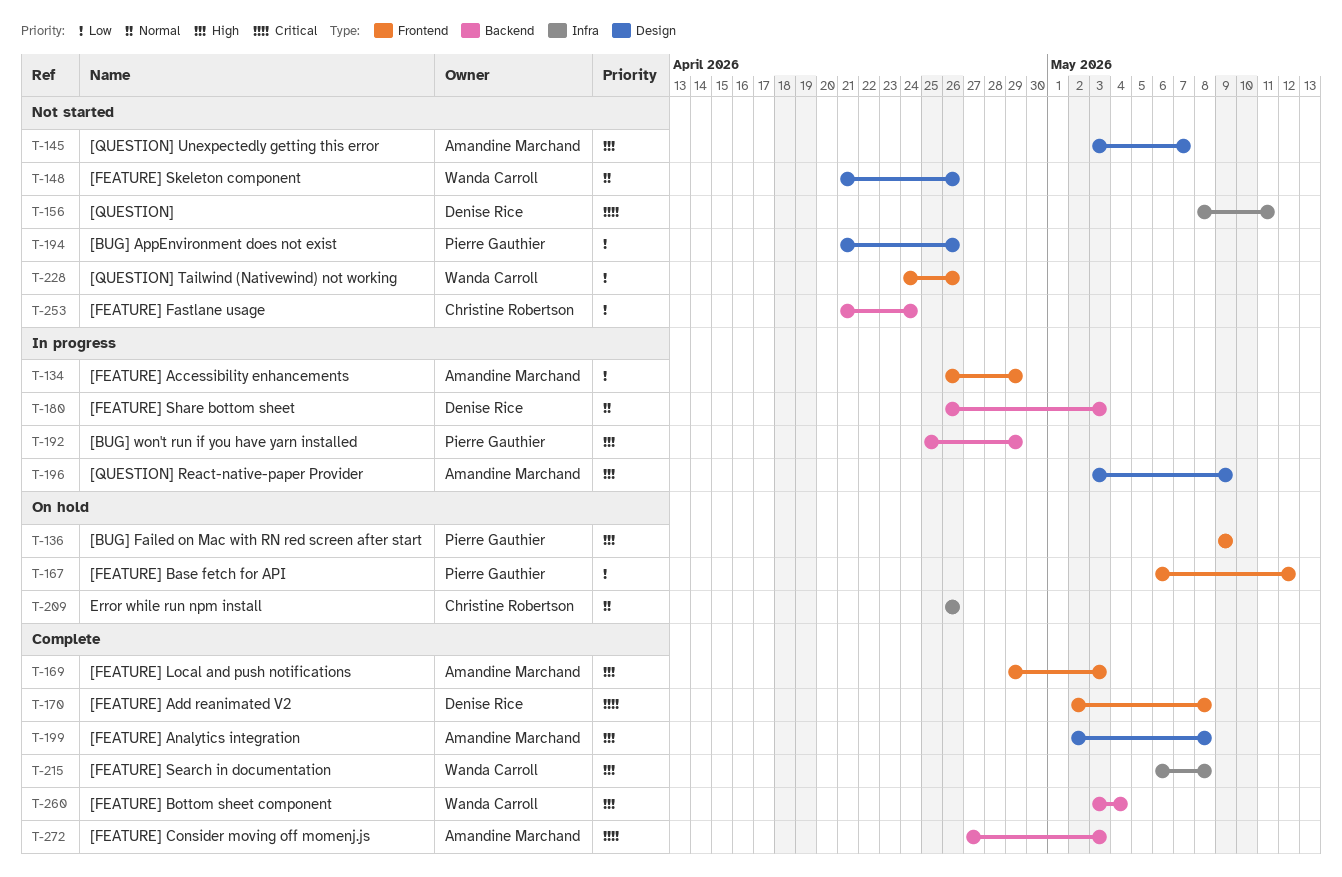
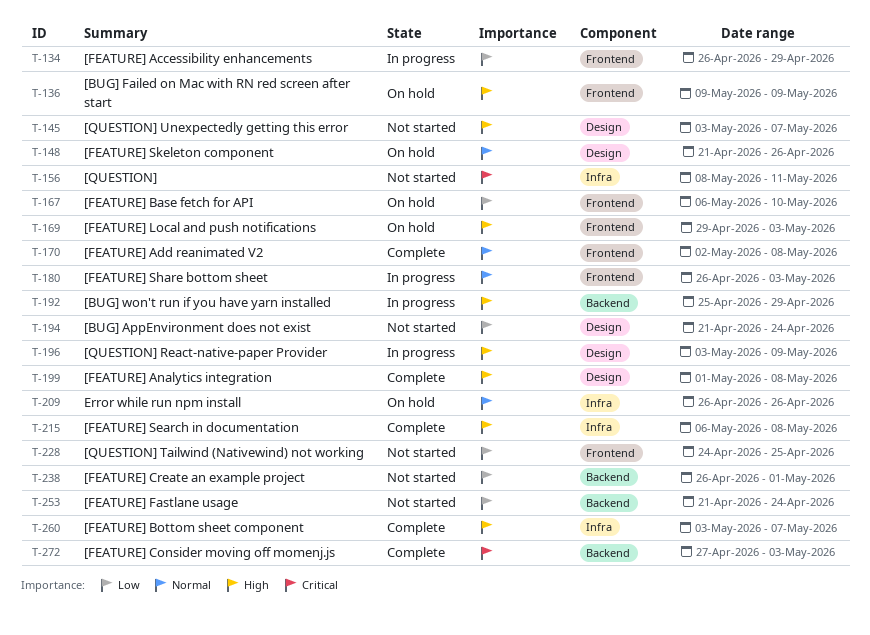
T-148, status: Not started -> On hold
T-167, due: May 12 -> May 10
T-169, status: Complete -> On hold
T-170, priority: Critical -> Normal
T-180, label: Backend -> Frontend
T-194, due: Apr 26 -> Apr 24
T-199, start: May 2 -> May 1
T-228, due: Apr 26 -> Apr 25
T-238: none -> present
T-260, label: Backend -> Infra
T-260, due: May 4 -> May 7

